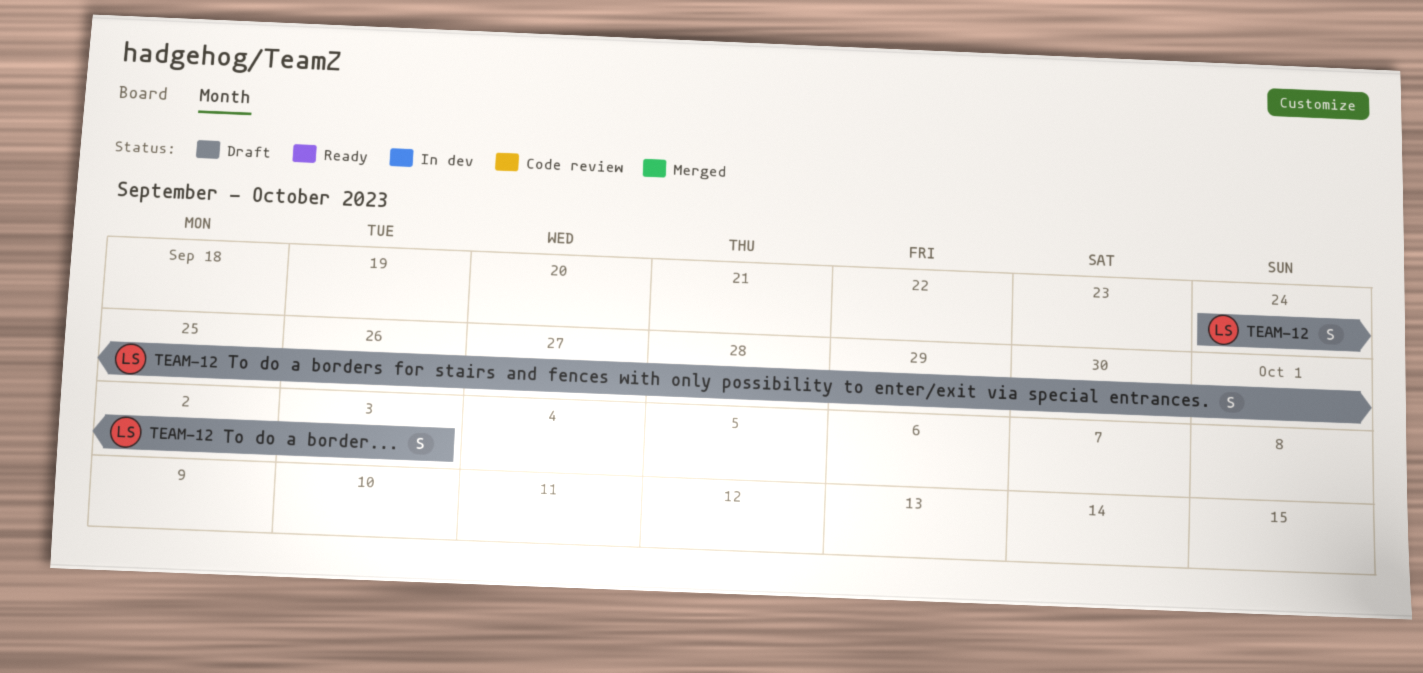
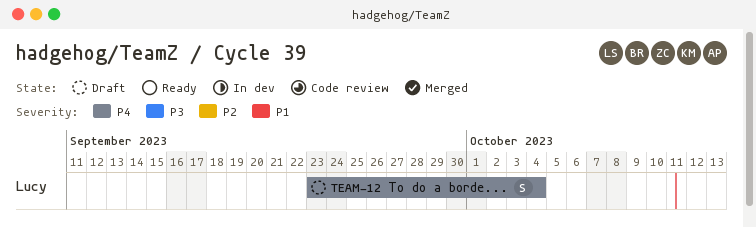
TEAM-12, start: Sep 24 -> Sep 23
TEAM-12, due: Oct 3 -> Oct 4

